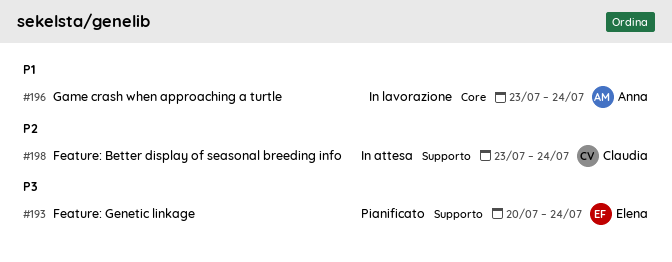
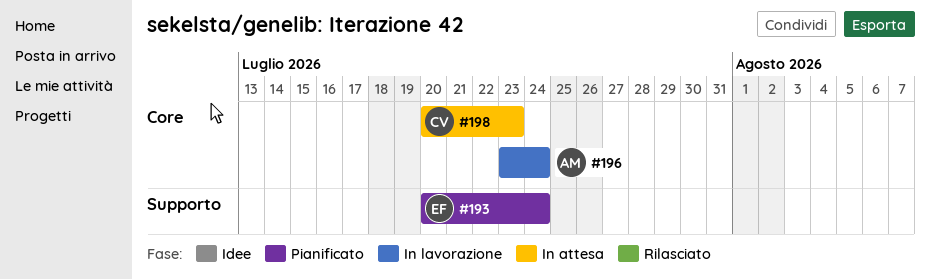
#198, label: Supporto -> Core
#198, start: Jul 23 -> Jul 20
#198, due: Jul 24 -> Jul 23

